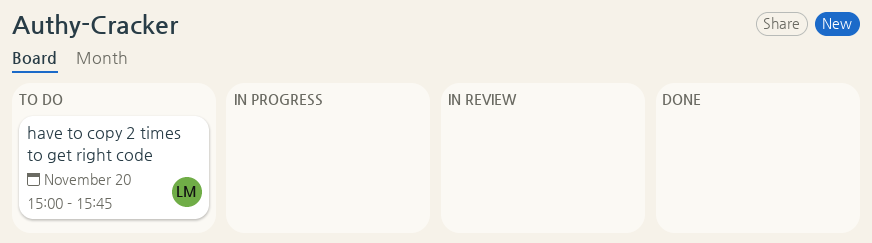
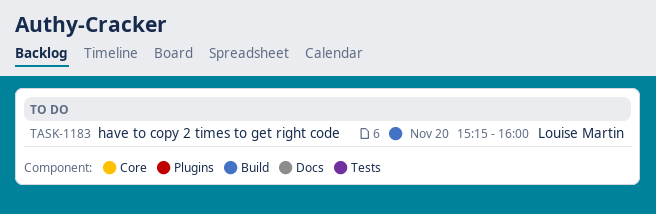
have to copy 2 times to get right code, begins: 15:00 -> 15:15
have to copy 2 times to get right code, ends: 15:45 -> 16:00

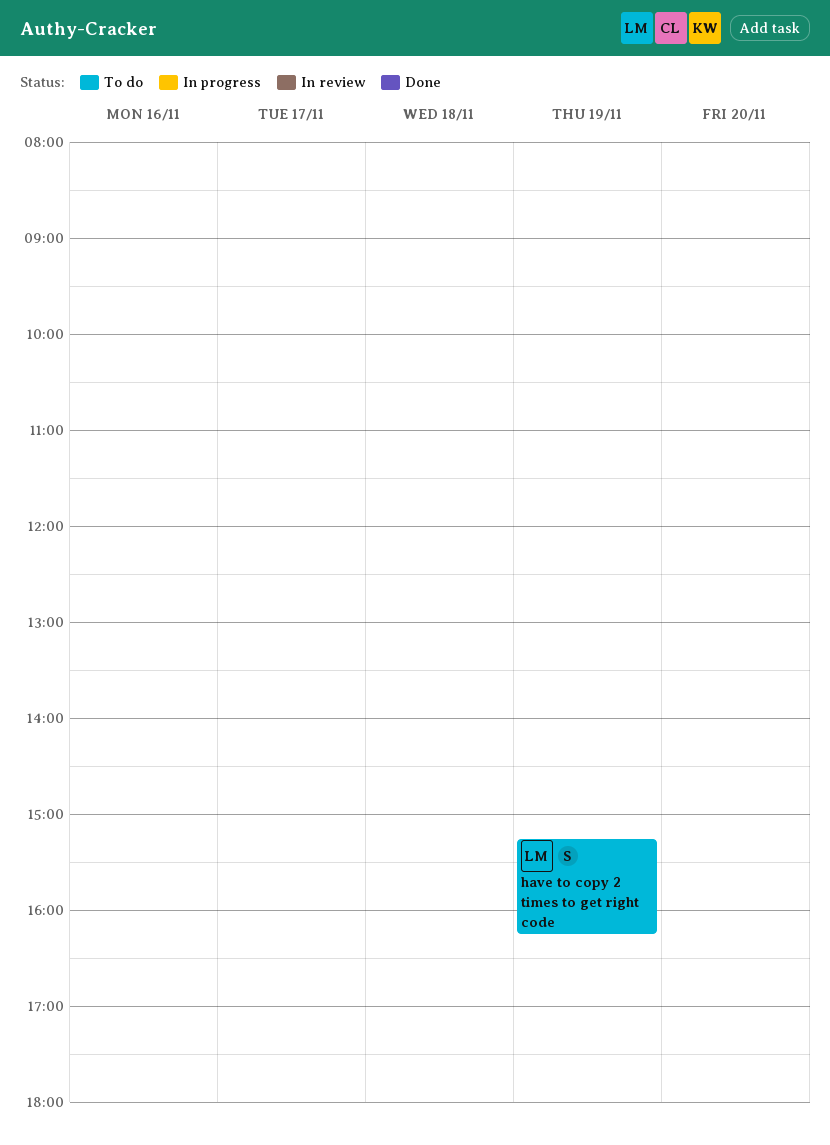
have to copy 2 times to get right code, day: Nov 20 -> Nov 19
have to copy 2 times to get right code, ends: 16:00 -> 16:15

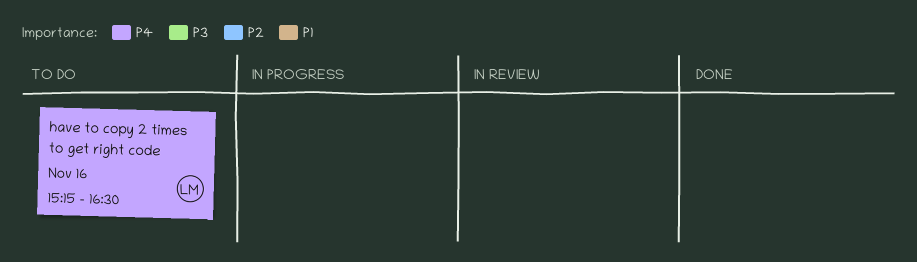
have to copy 2 times to get right code, day: Nov 19 -> Nov 16
have to copy 2 times to get right code, ends: 16:15 -> 16:30

